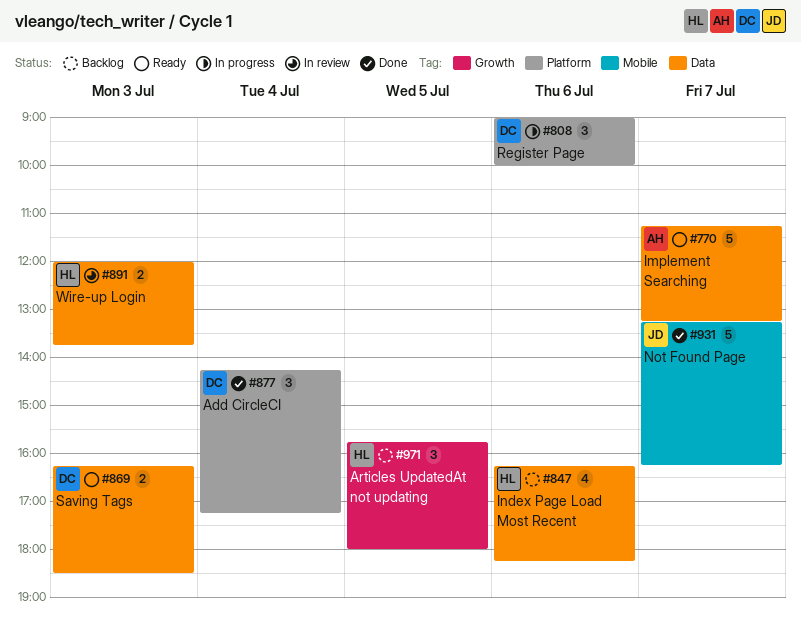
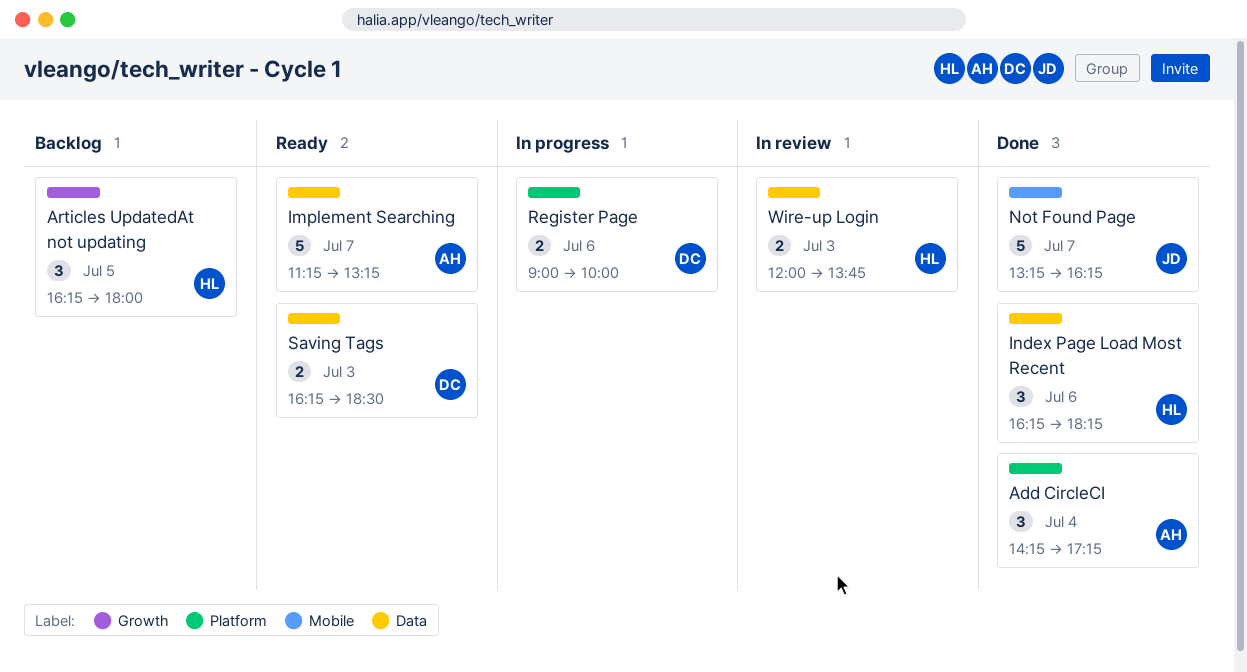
Add CircleCI, owner: DC -> AH
Articles UpdatedAt not updating, begins: 15:45 -> 16:15
Index Page Load Most Recent, status: Backlog -> Done
Index Page Load Most Recent, estimate: 4 -> 3
Register Page, estimate: 3 -> 2

